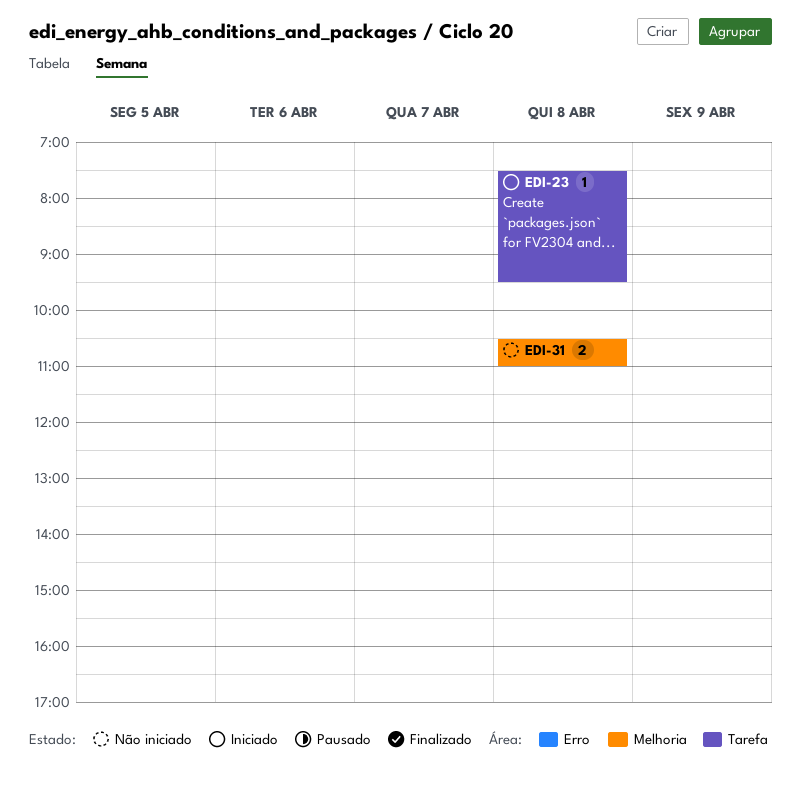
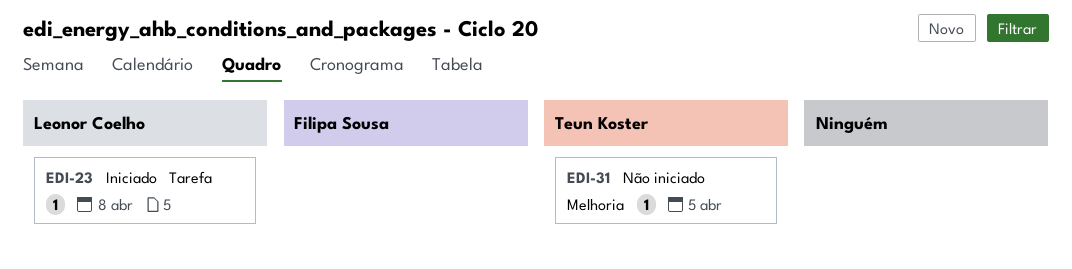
EDI-31, estimate: 2 -> 1
EDI-31, day: Apr 8 -> Apr 5

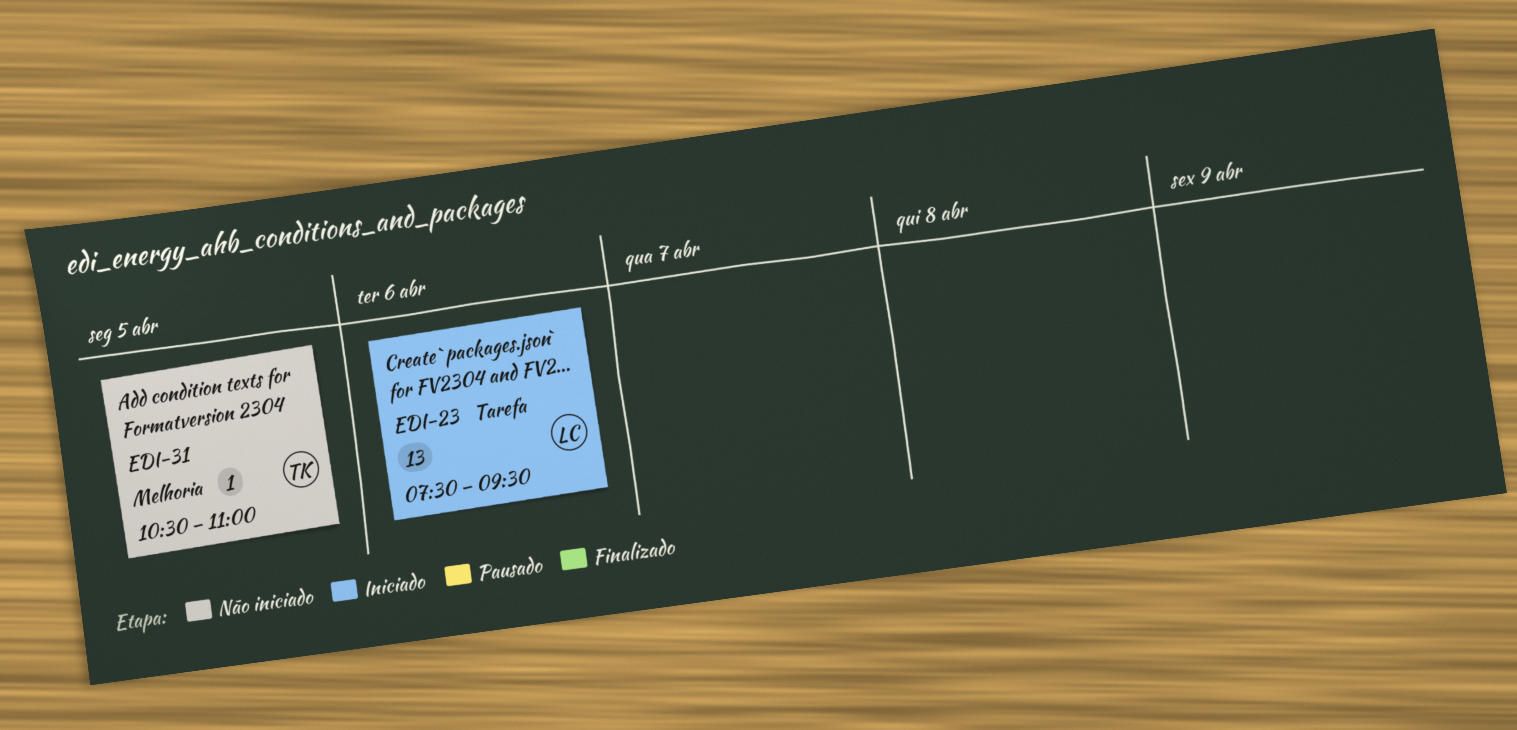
EDI-23, estimate: 1 -> 13
EDI-23, day: Apr 8 -> Apr 6

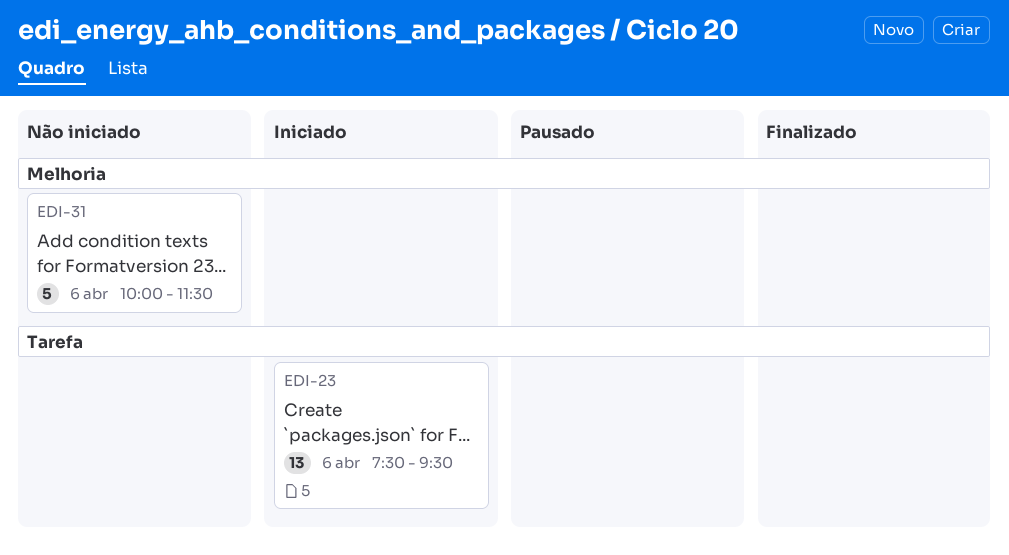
EDI-31, estimate: 1 -> 5
EDI-31, day: Apr 5 -> Apr 6
EDI-31, begins: 10:30 -> 10:00
EDI-31, ends: 11:00 -> 11:30

